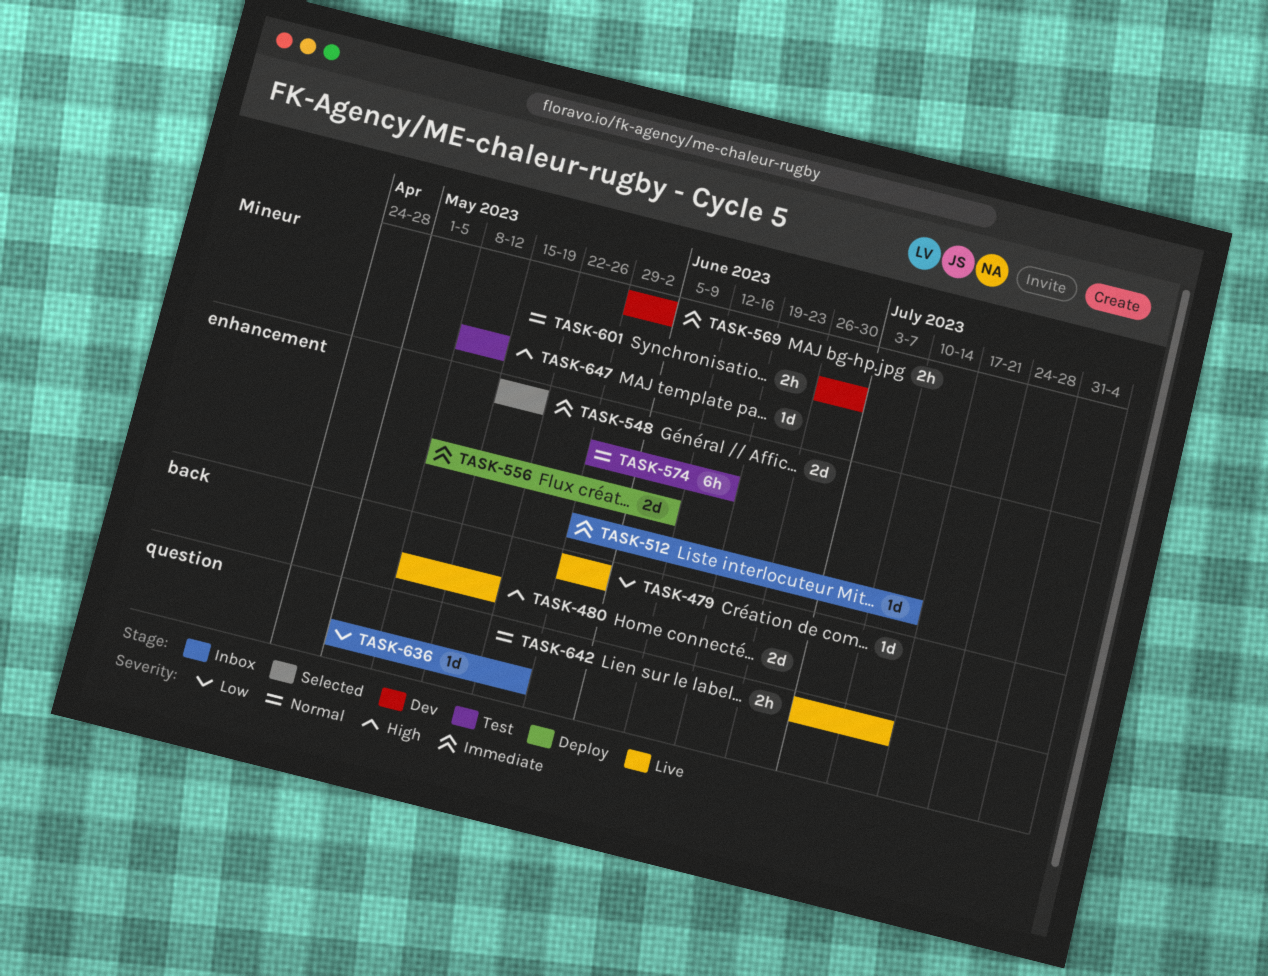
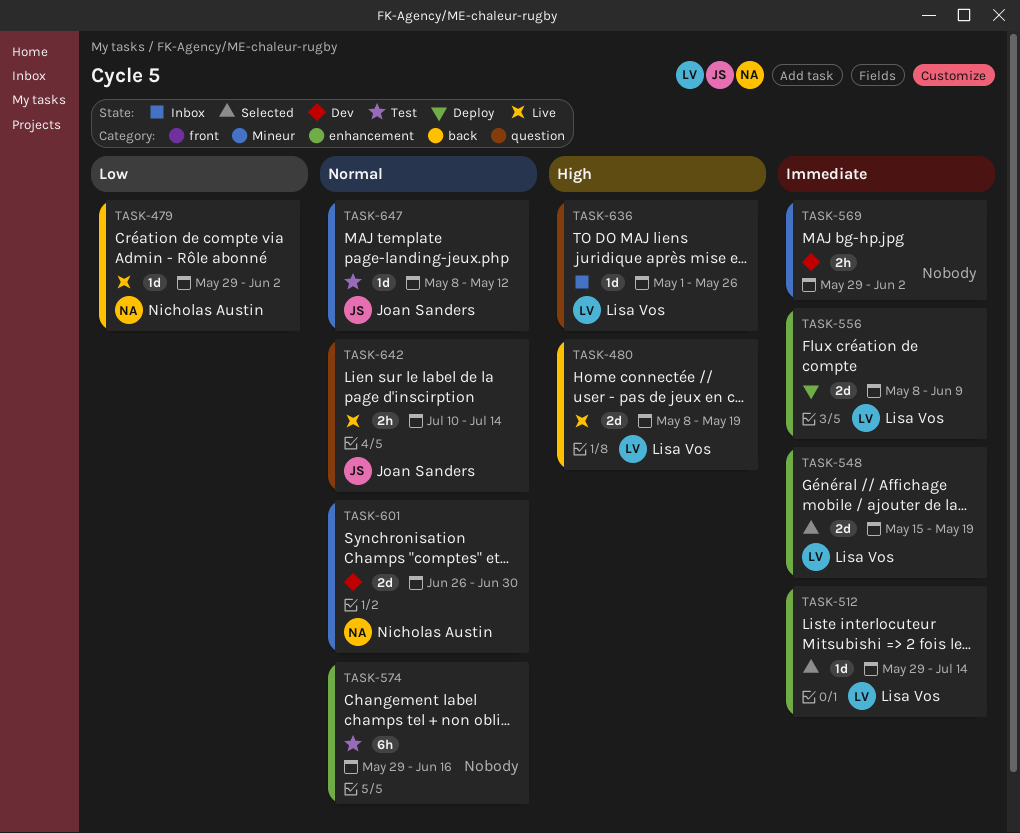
TASK-512, status: Inbox -> Selected
TASK-601, estimate: 2h -> 2d
TASK-636, priority: Low -> High
TASK-642, start: Jul 3 -> Jul 10
TASK-647, priority: High -> Normal

